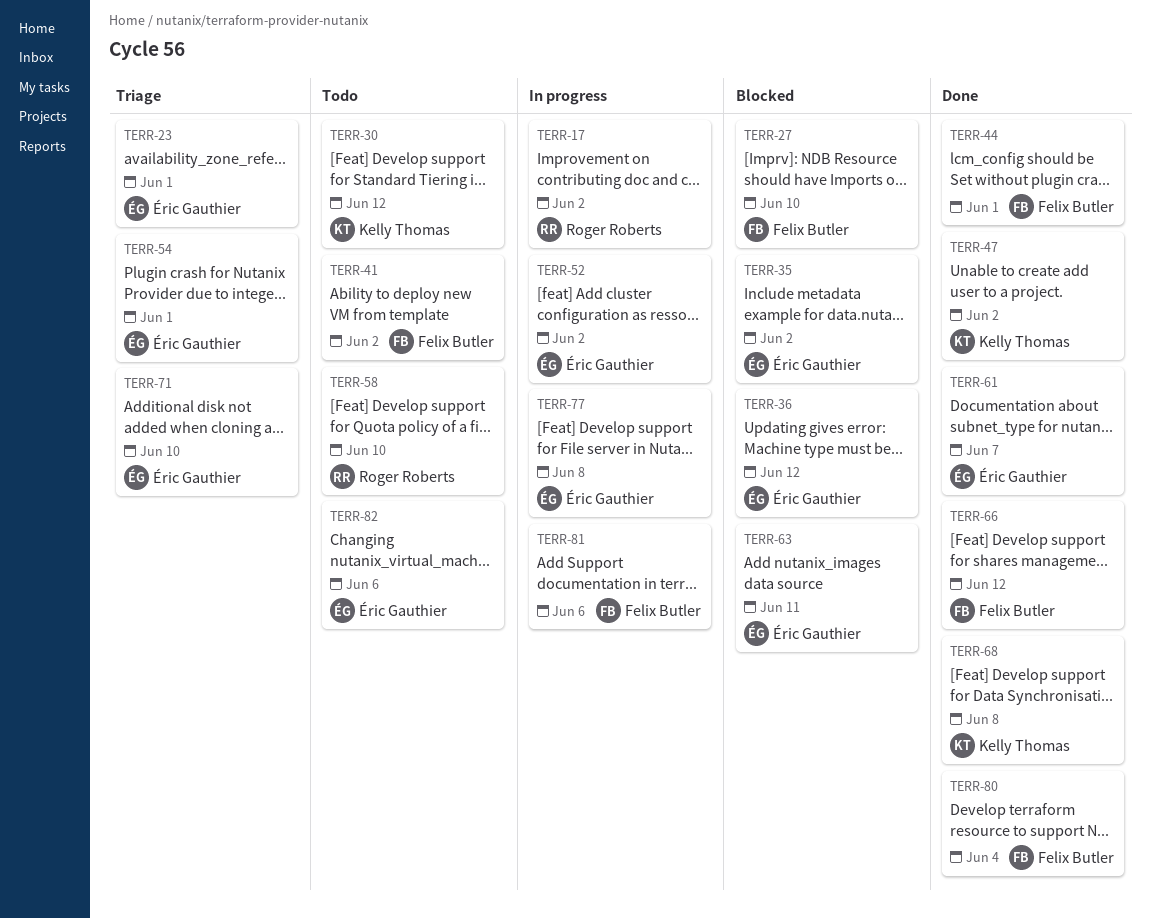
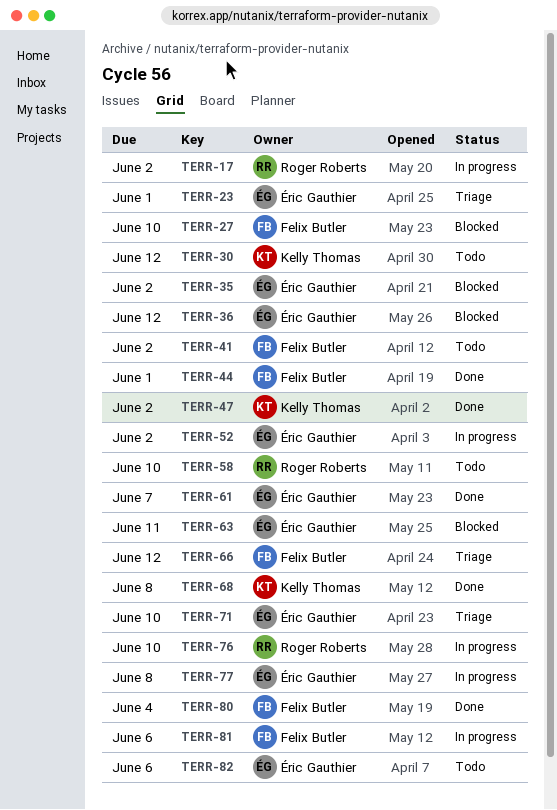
TERR-54: present -> none
TERR-66, status: Done -> Triage
TERR-76: none -> present

